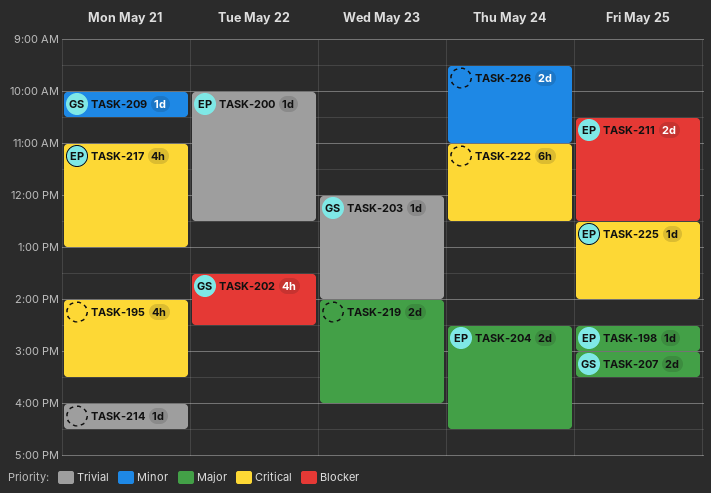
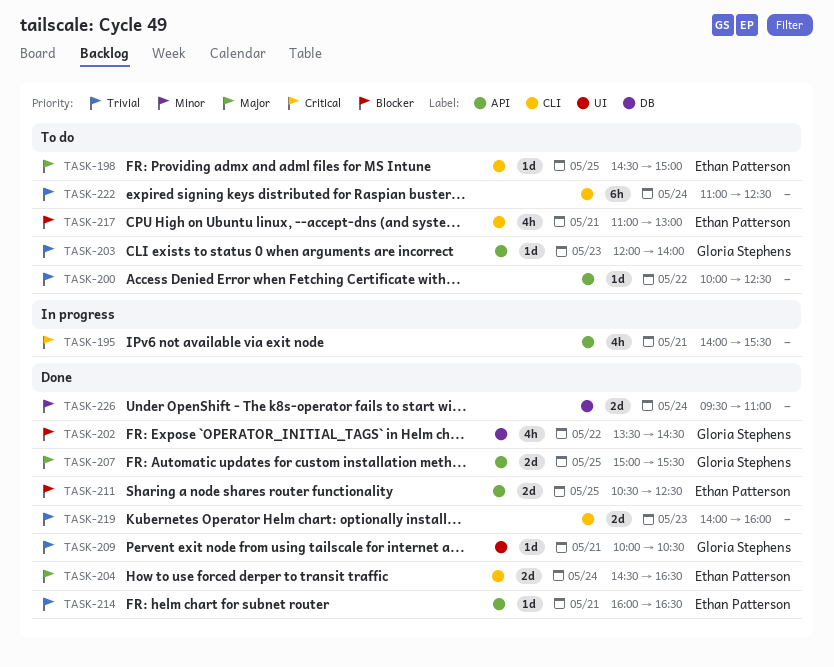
TASK-200, owner: Ethan Patterson -> none
TASK-209, priority: Minor -> Trivial
TASK-214, owner: none -> Ethan Patterson
TASK-217, priority: Critical -> Blocker
TASK-219, priority: Major -> Trivial
TASK-222, priority: Critical -> Trivial
TASK-225: present -> none

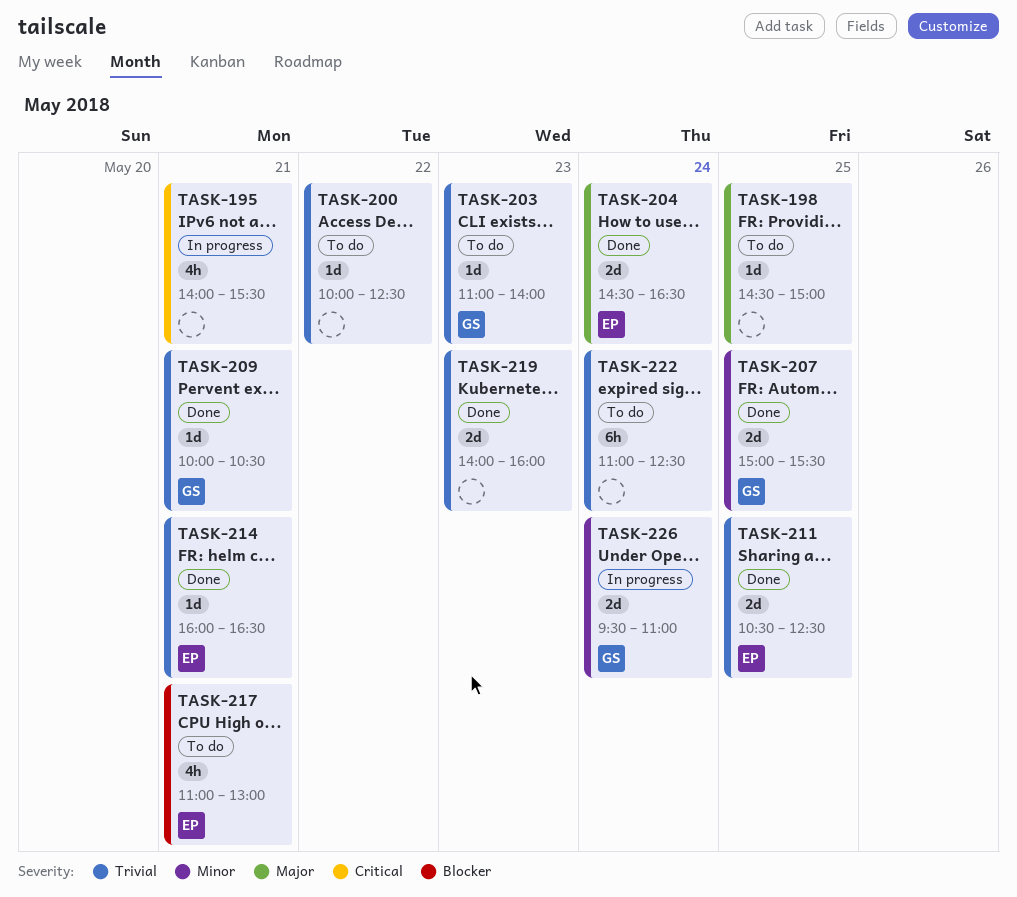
TASK-198, owner: Ethan Patterson -> none
TASK-202: present -> none
TASK-203, begins: 12:00 -> 11:00
TASK-207, priority: Major -> Minor
TASK-211, priority: Blocker -> Trivial
TASK-226, status: Done -> In progress
TASK-226, owner: none -> Gloria Stephens

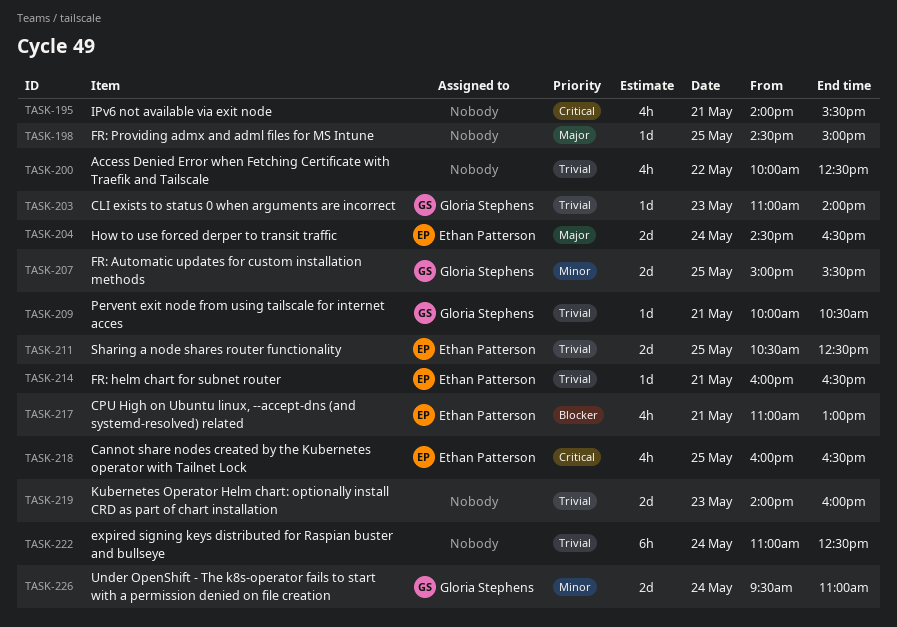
TASK-200, estimate: 1d -> 4h
TASK-218: none -> present

